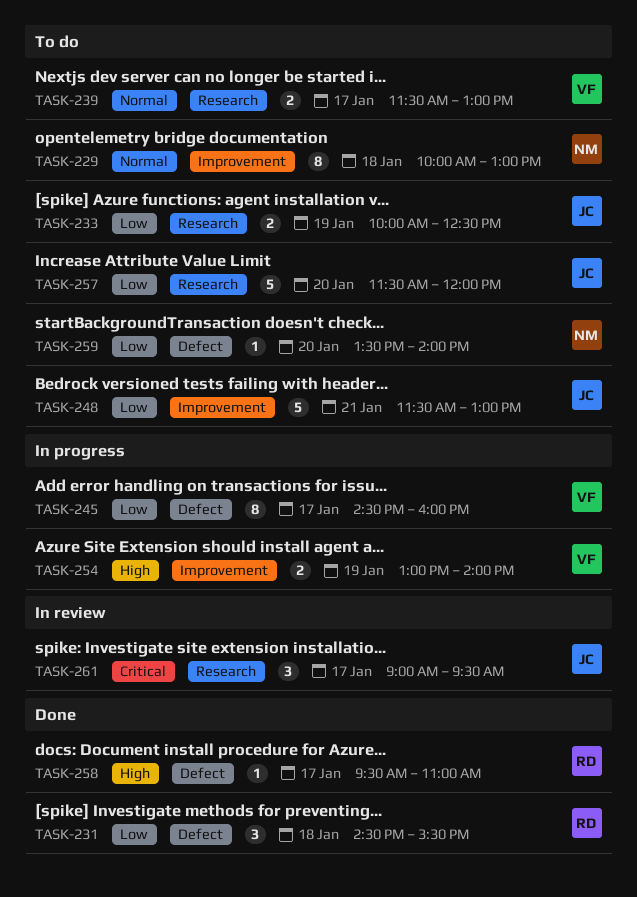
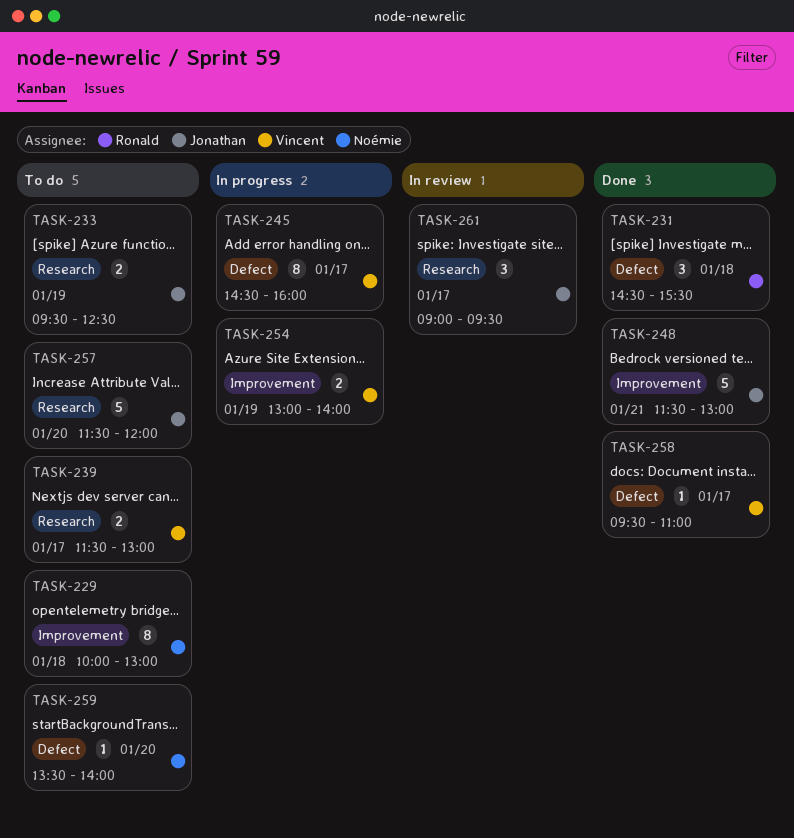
TASK-233, begins: 10:00 -> 09:30
TASK-248, status: To do -> Done
TASK-258, owner: Ronald -> Vincent

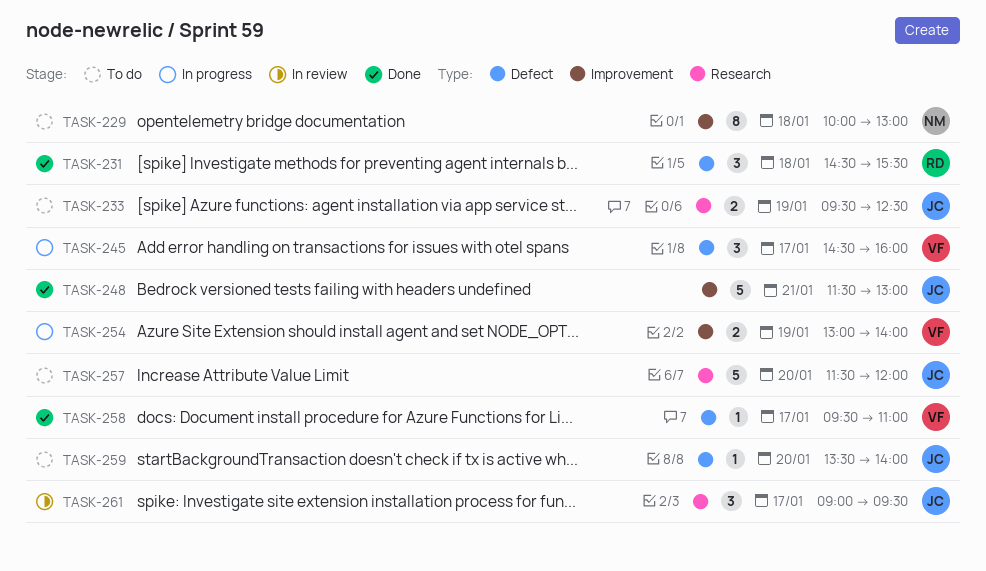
TASK-239: present -> none
TASK-245, estimate: 8 -> 3
TASK-259, owner: Noémie -> Jonathan

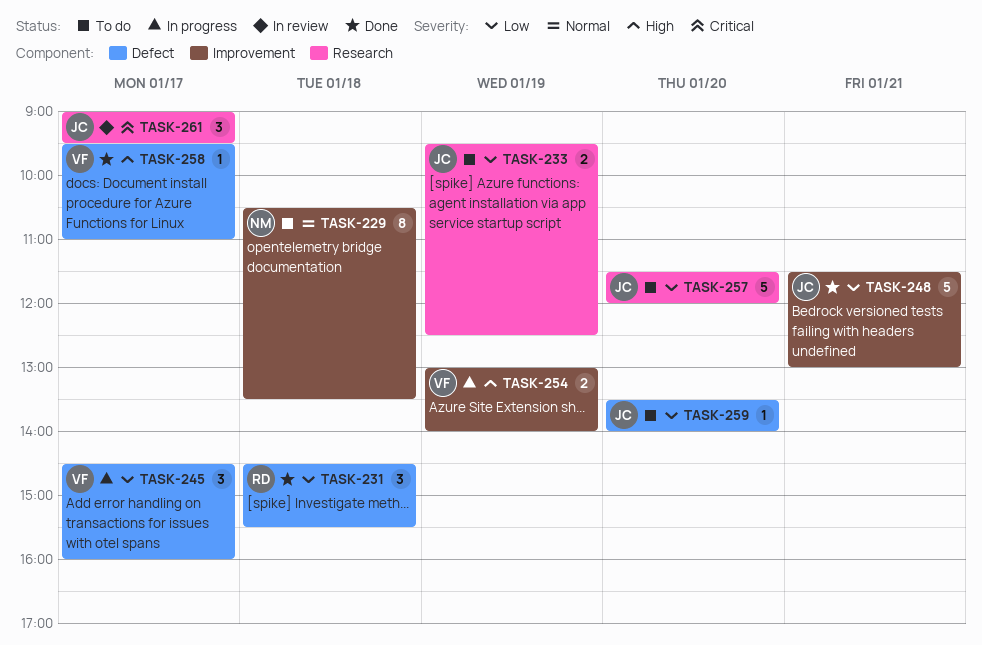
TASK-229, begins: 10:00 -> 10:30
TASK-229, ends: 13:00 -> 13:30

